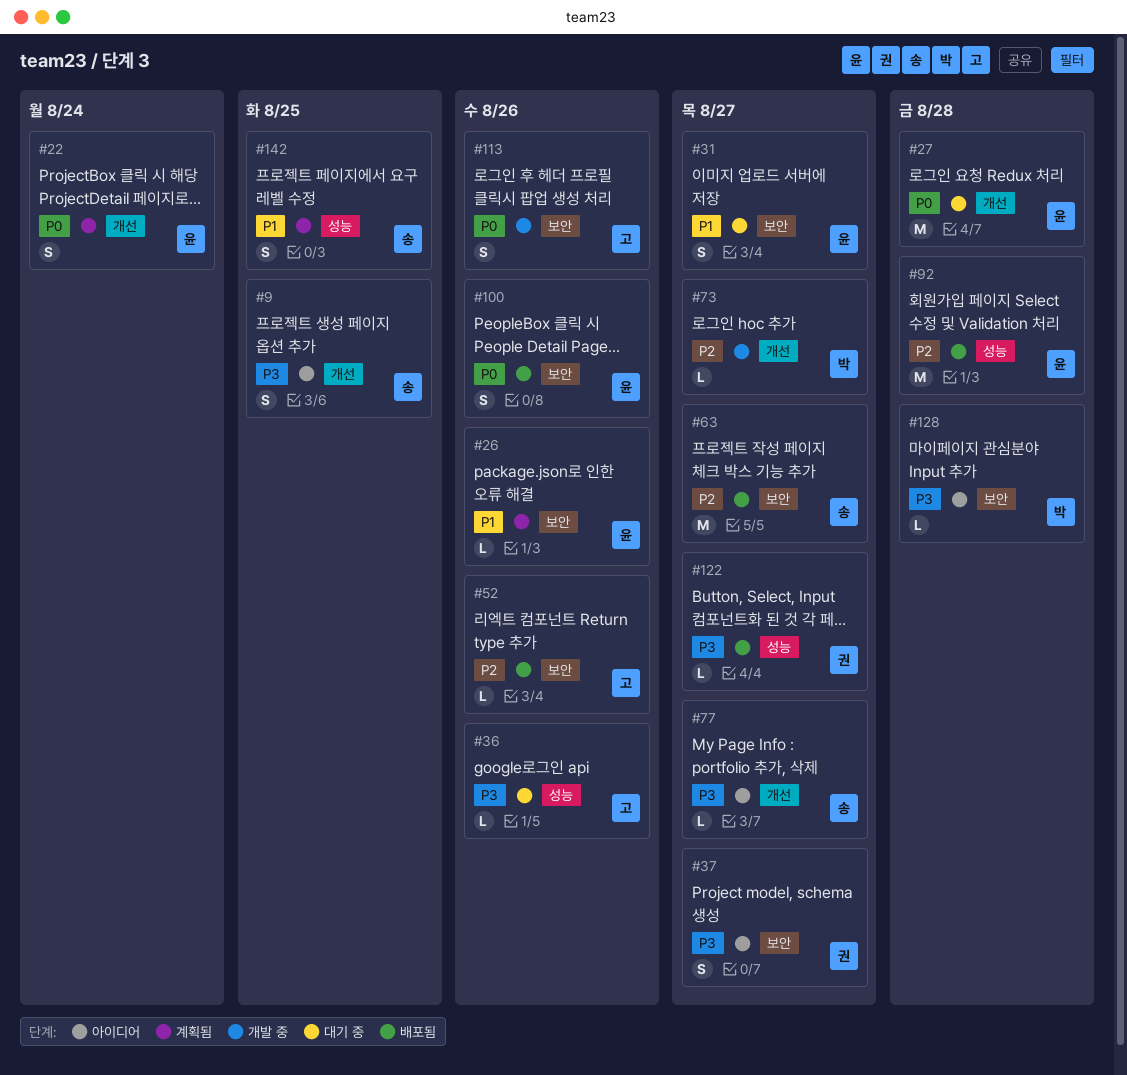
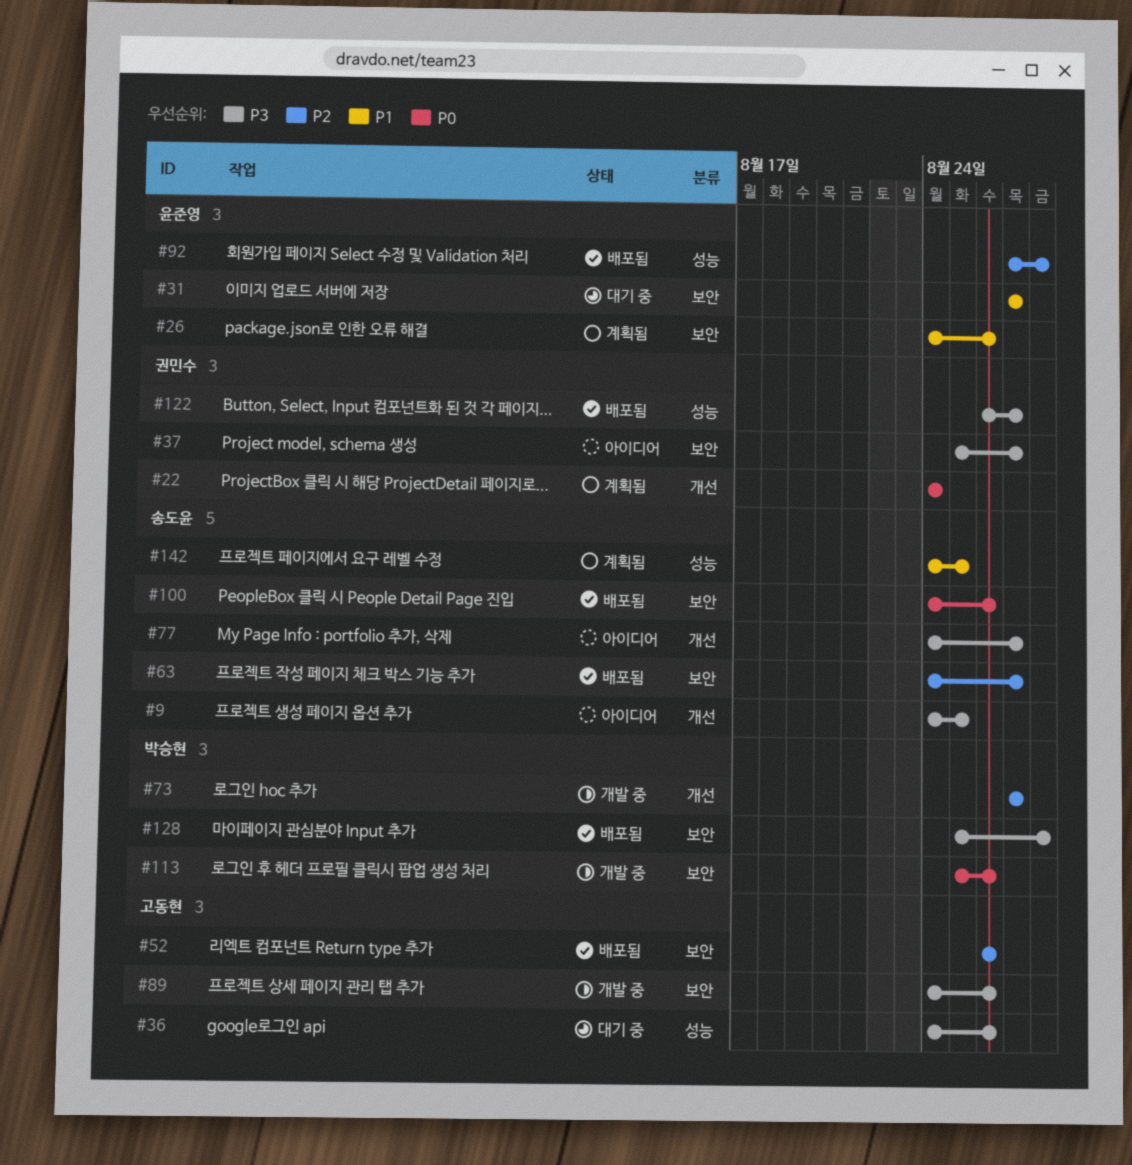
#22, owner: 윤준영 -> 권민수
#27: present -> none
#89: none -> present
#100, owner: 윤준영 -> 송도윤
#113, owner: 고동현 -> 박승현
#128, status: 아이디어 -> 배포됨

